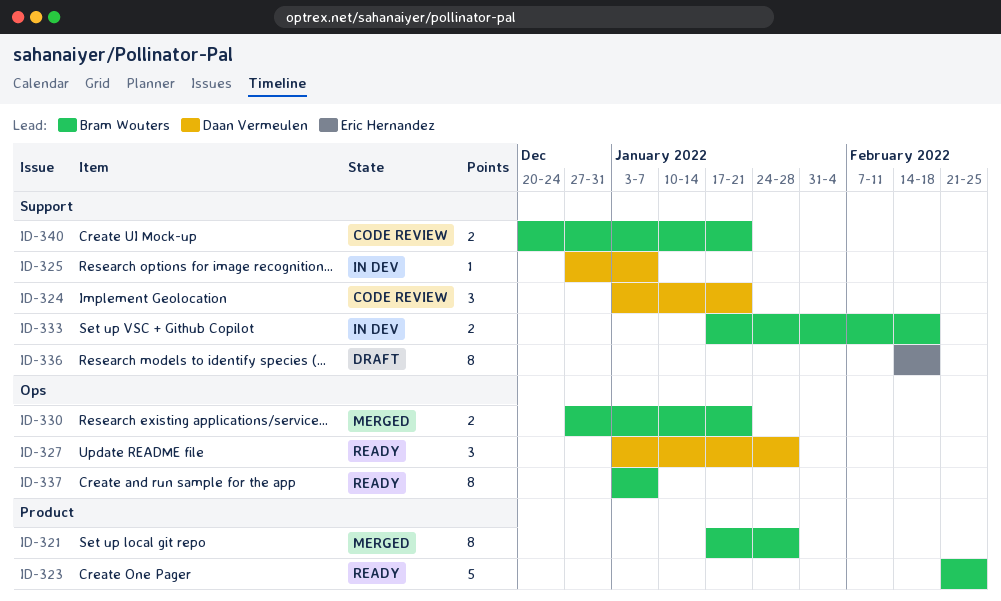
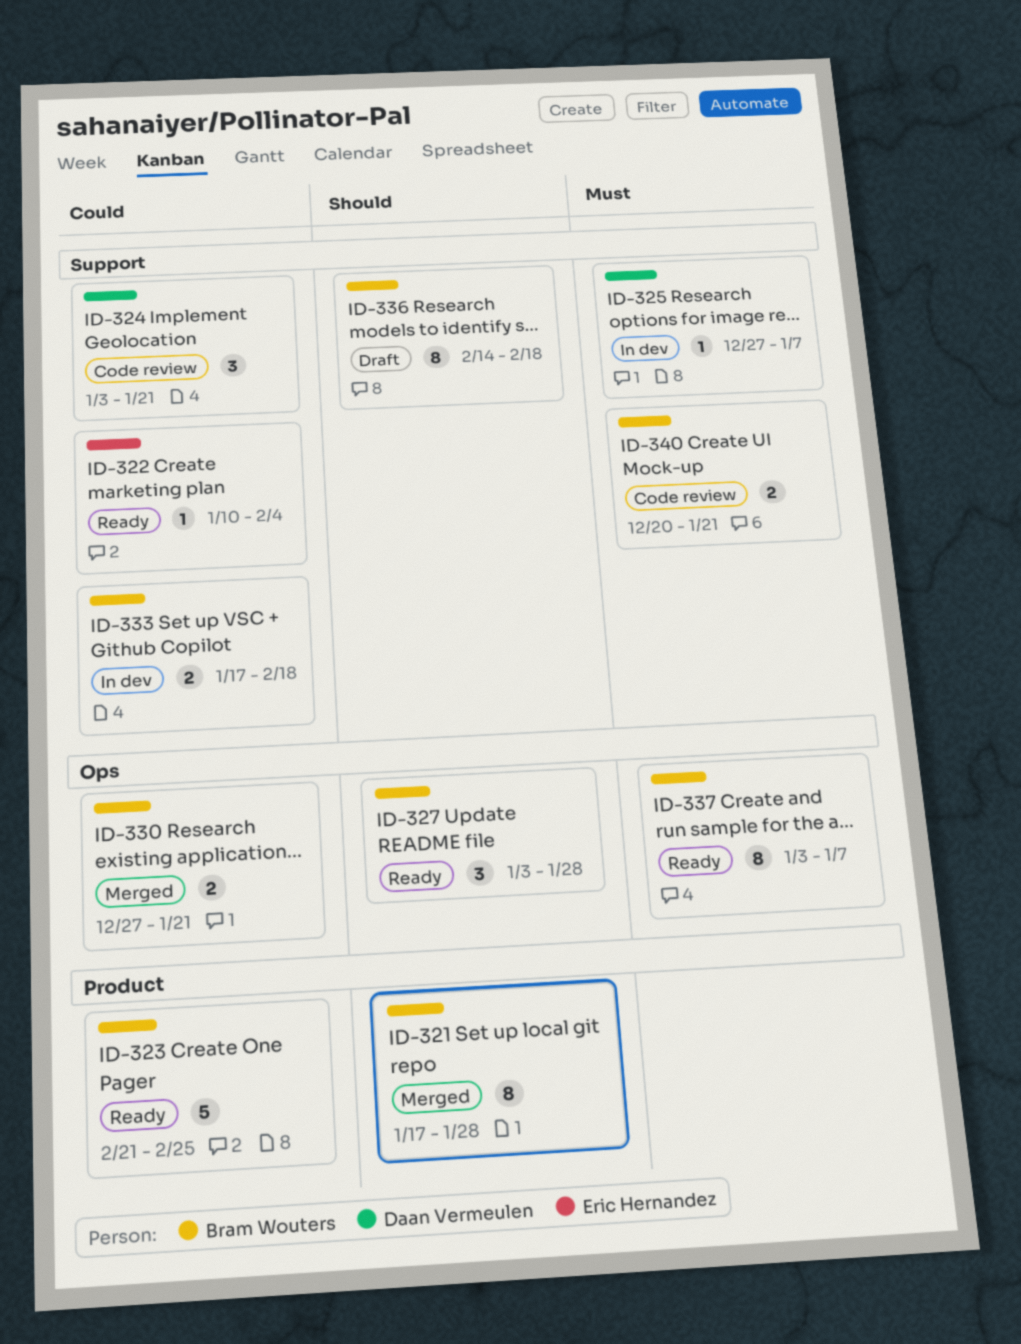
ID-322: none -> present
ID-327, owner: Daan Vermeulen -> Bram Wouters
ID-336, owner: Eric Hernandez -> Bram Wouters

